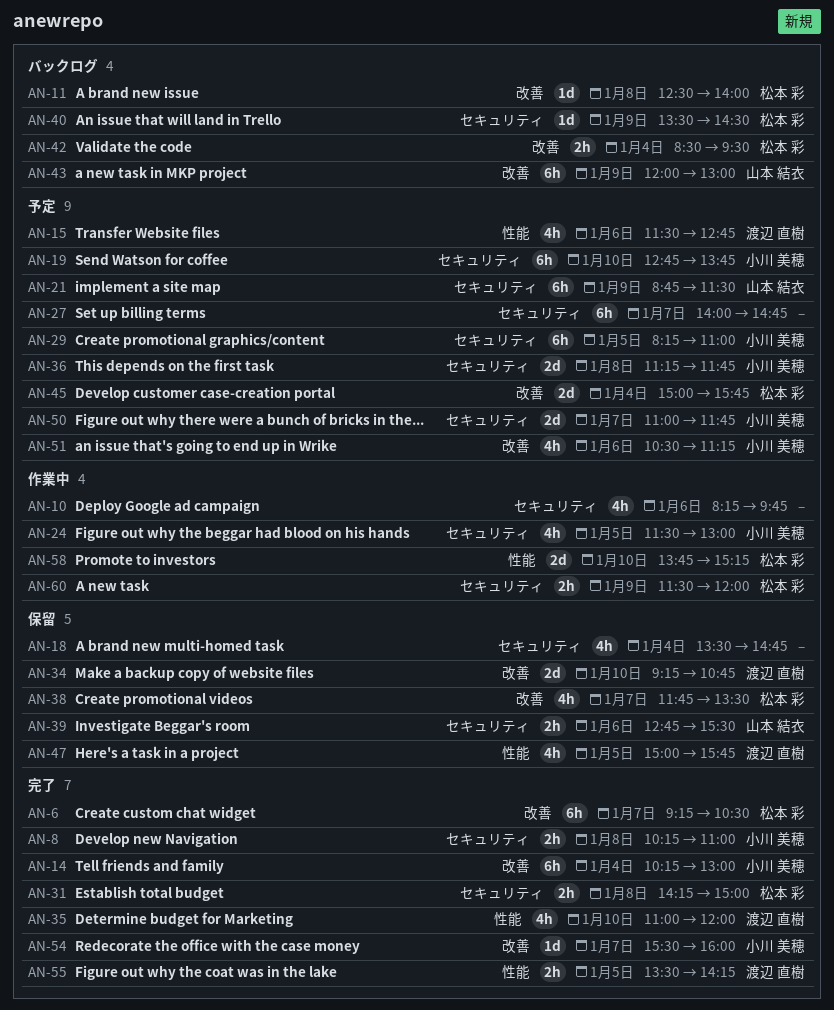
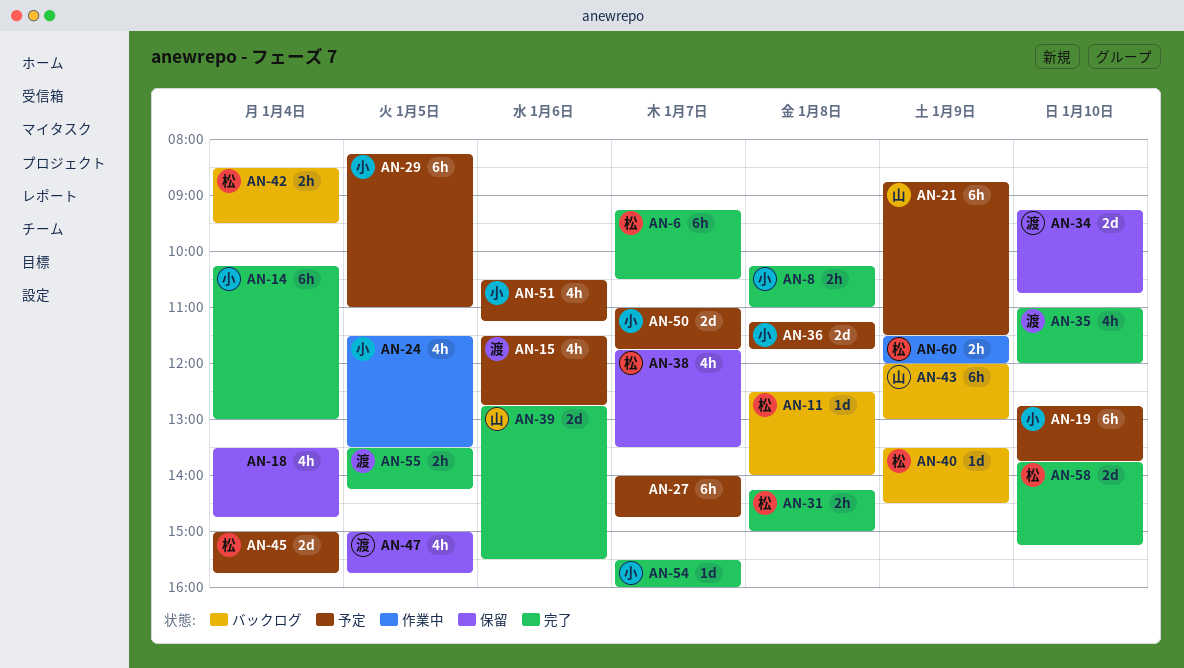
AN-10: present -> none
AN-24, ends: 13:00 -> 13:30
AN-39, status: 保留 -> 完了
AN-39, estimate: 2h -> 2d
AN-58, status: 作業中 -> 完了

